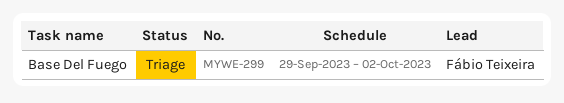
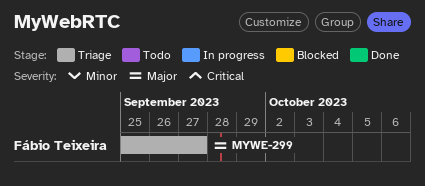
MYWE-299, start: Sep 29 -> Sep 25
MYWE-299, due: Oct 2 -> Sep 27

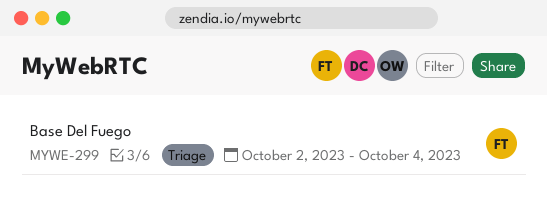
MYWE-299, start: Sep 25 -> Oct 2
MYWE-299, due: Sep 27 -> Oct 4

